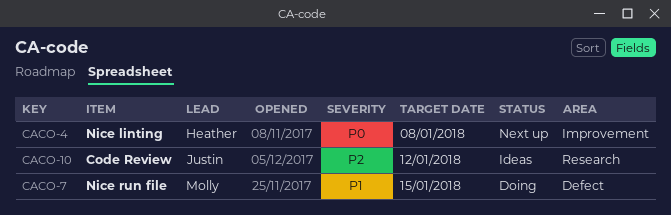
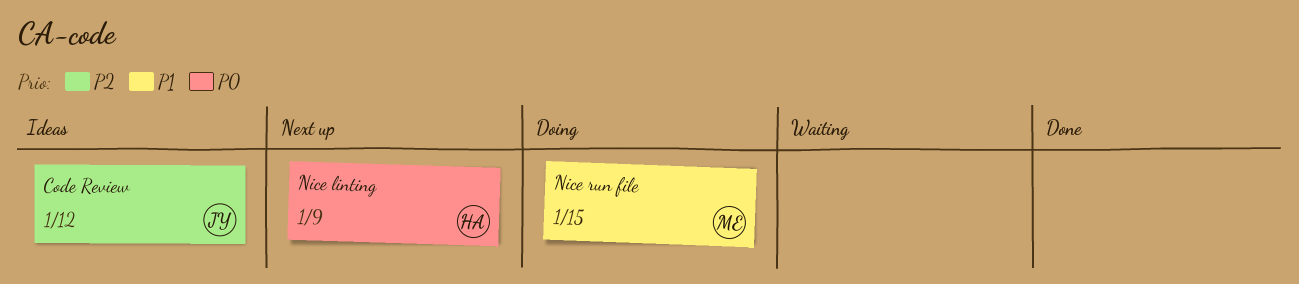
Nice linting, due: Jan 8 -> Jan 9

